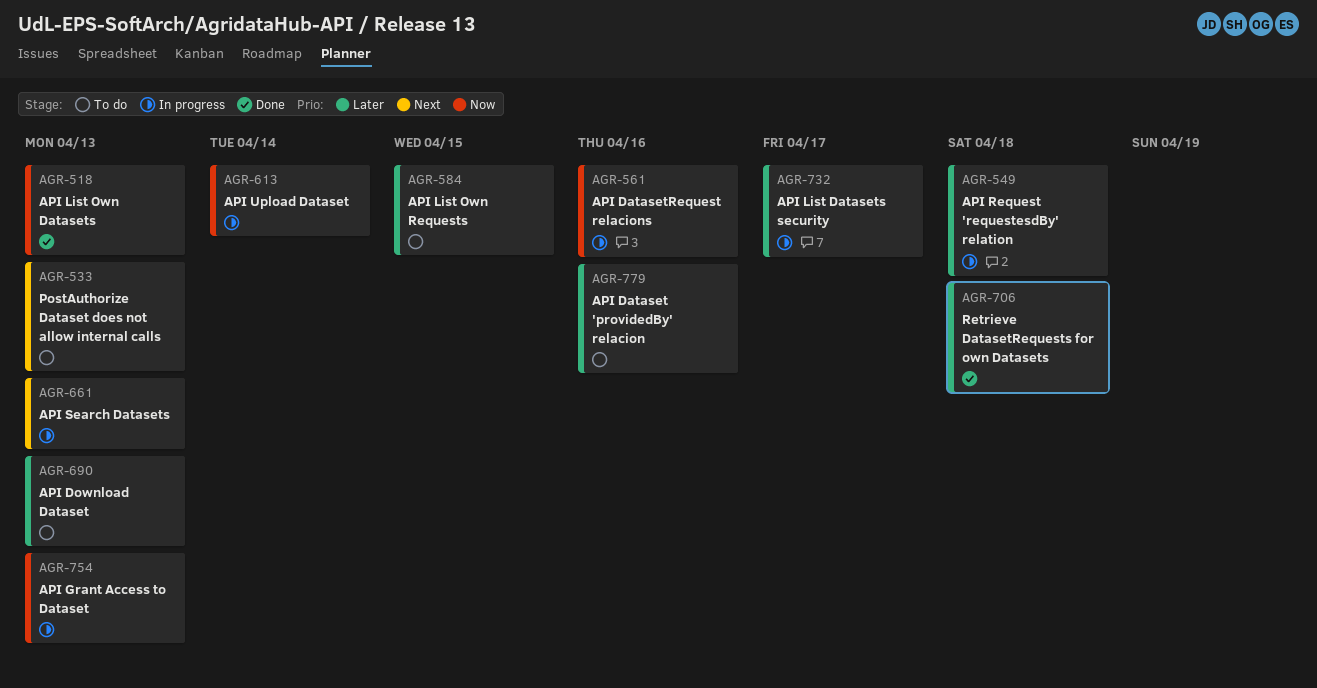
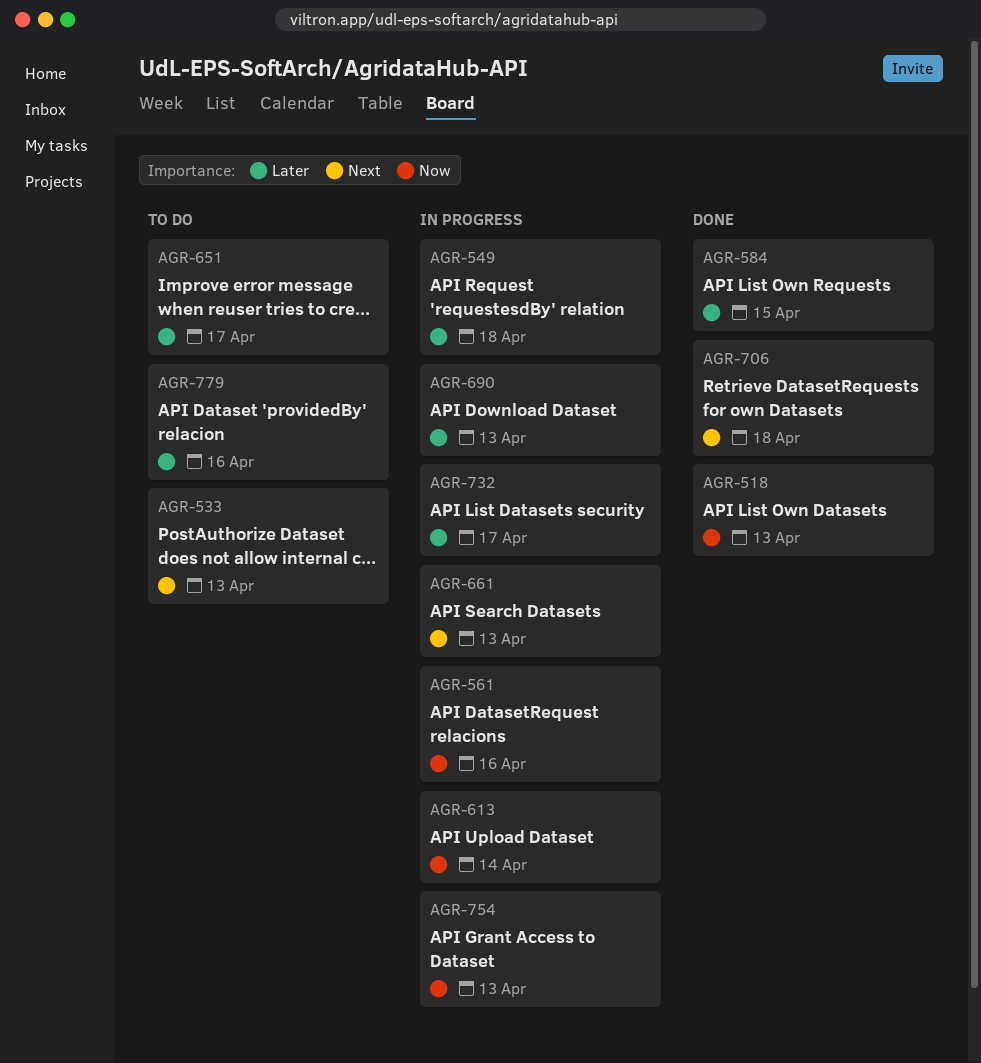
AGR-584, status: To do -> Done
AGR-651: none -> present
AGR-690, status: To do -> In progress
AGR-706, priority: Later -> Next

